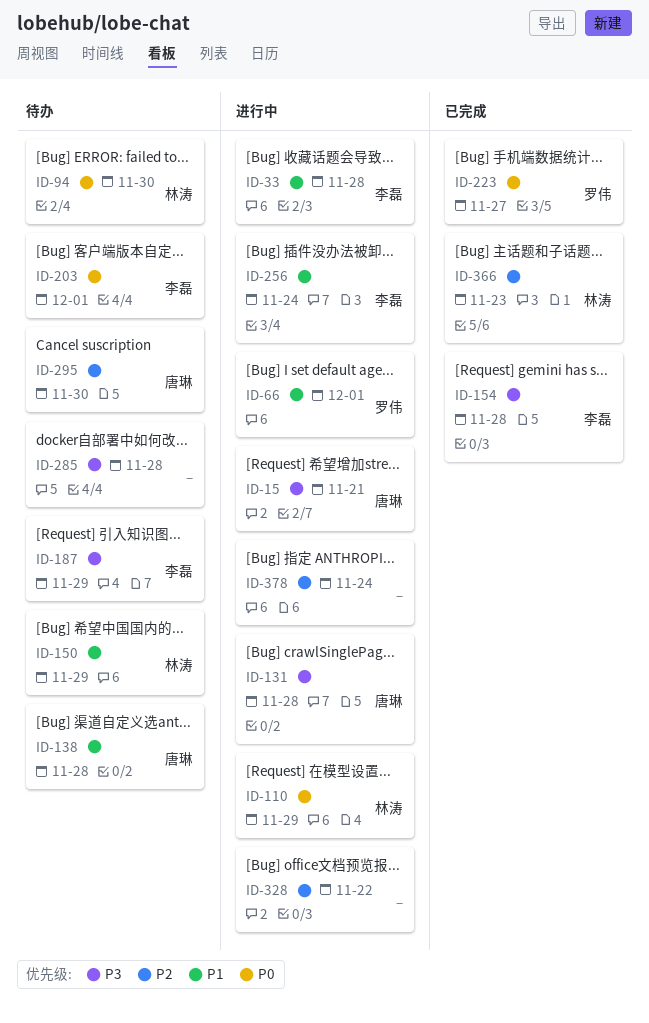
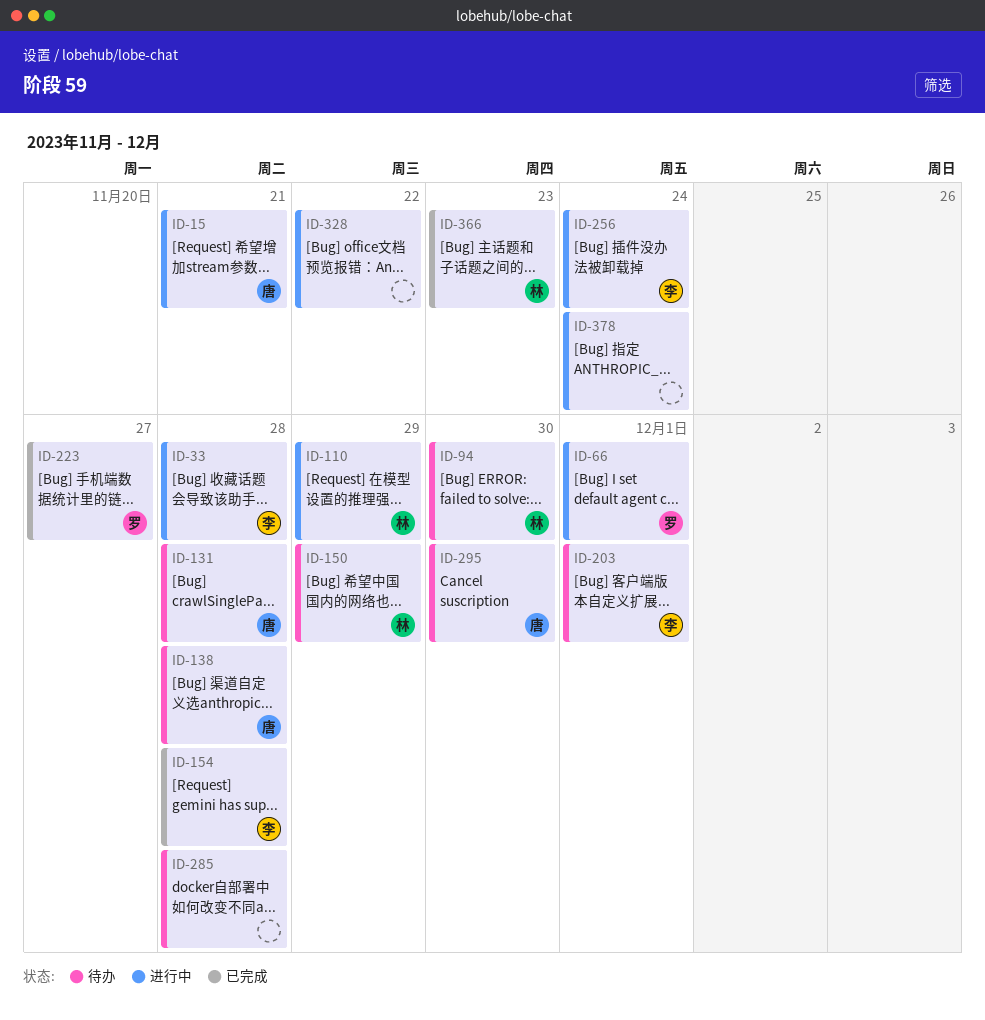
ID-131, status: 进行中 -> 待办
ID-187: present -> none

